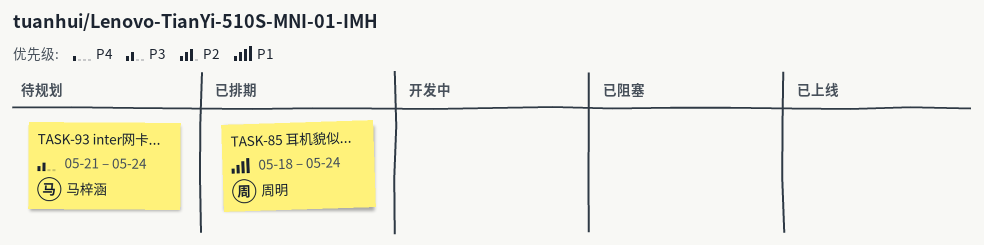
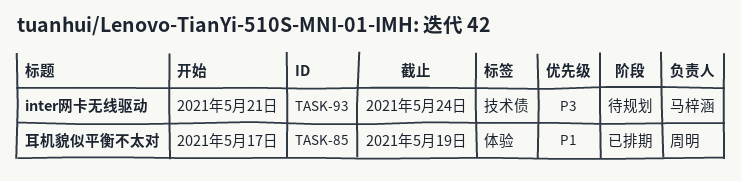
TASK-85, start: May 18 -> May 17
TASK-85, due: May 24 -> May 19

